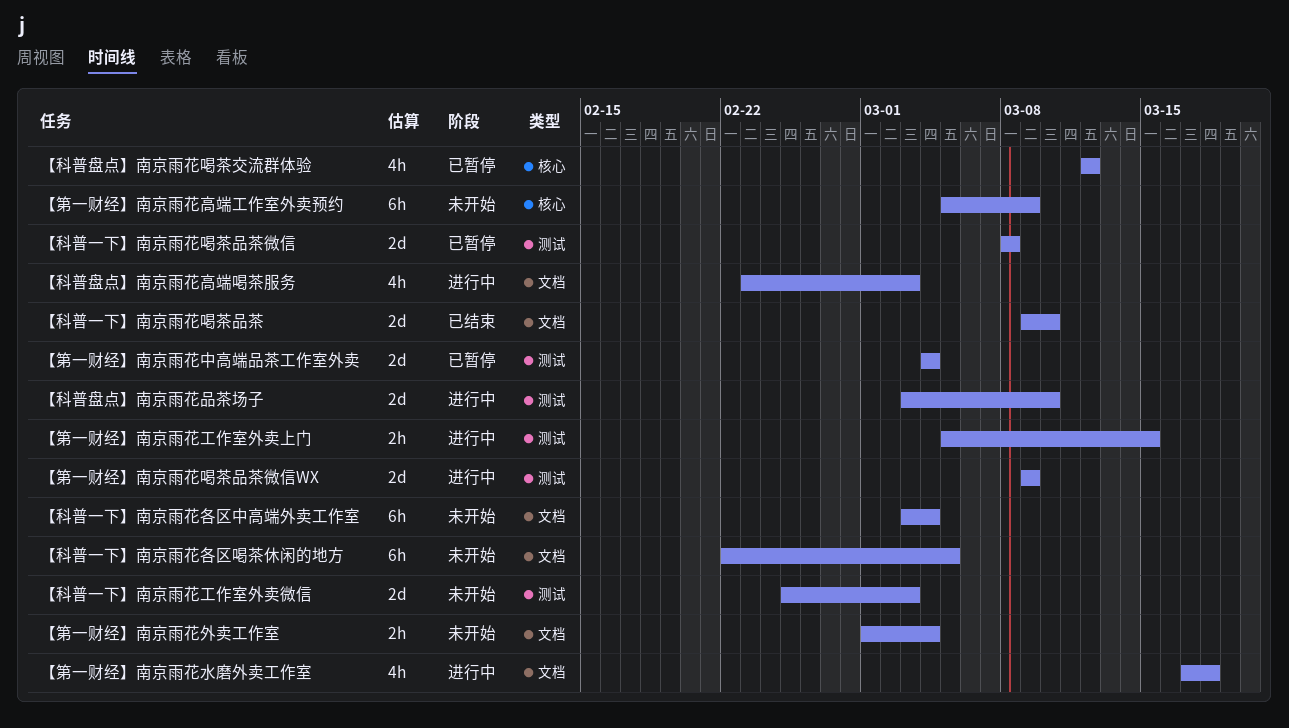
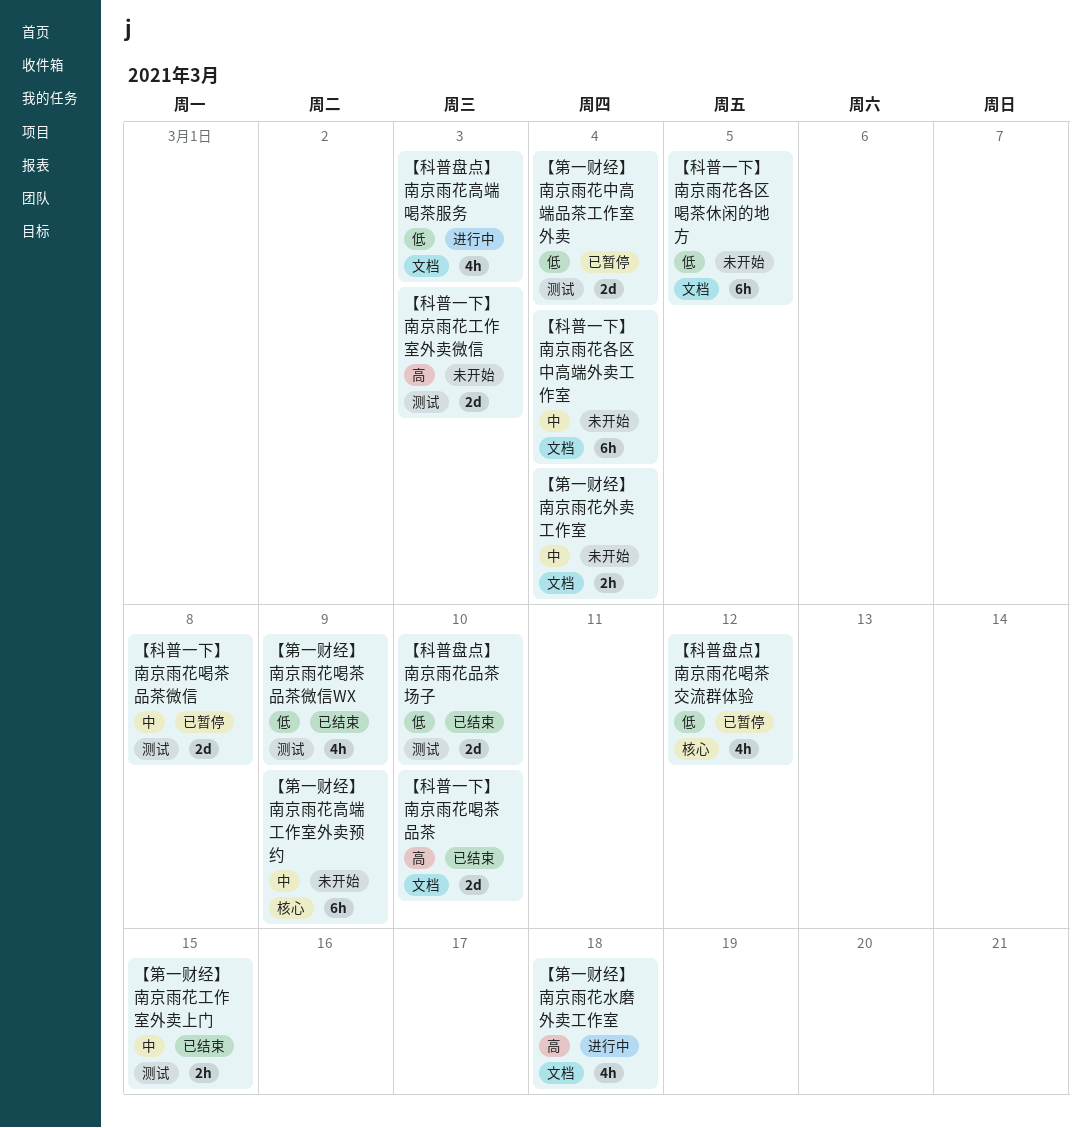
【科普盘点】南京雨花品茶场子, status: 进行中 -> 已结束
【第一财经】南京雨花喝茶品茶微信WX, status: 进行中 -> 已结束
【第一财经】南京雨花喝茶品茶微信WX, estimate: 2d -> 4h
【第一财经】南京雨花工作室外卖上门, status: 进行中 -> 已结束

